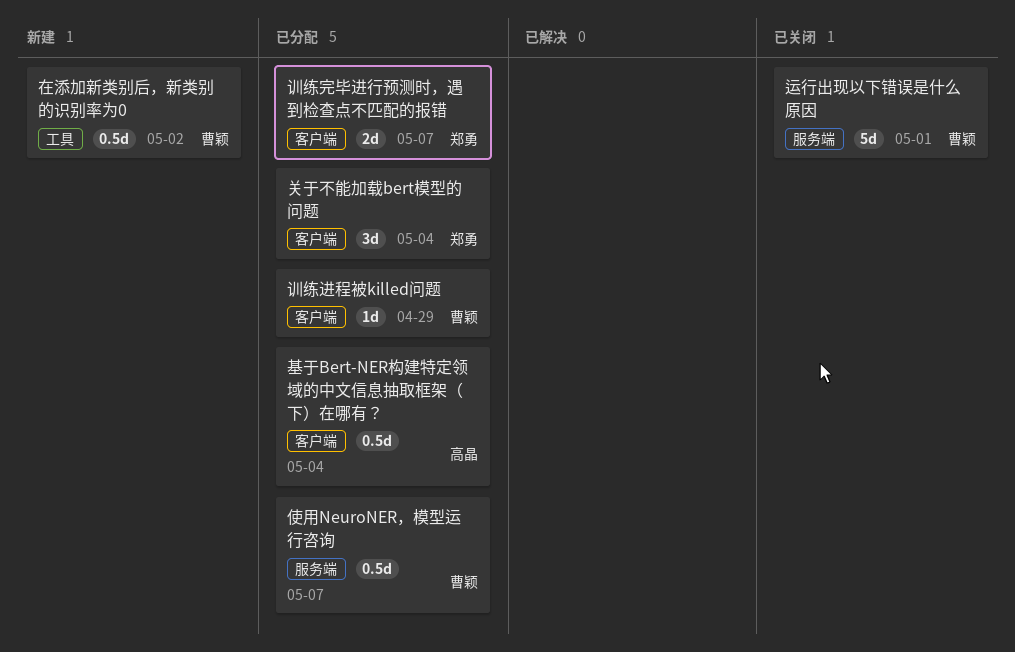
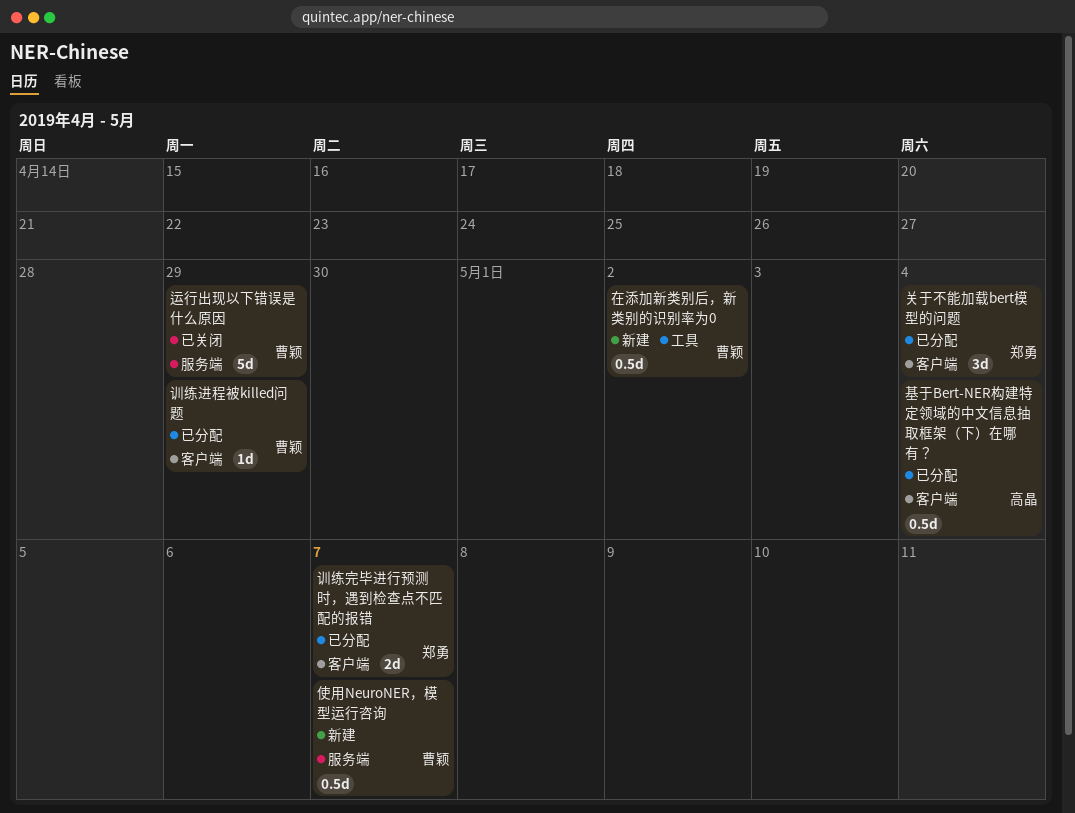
使用NeuroNER，模型运行咨询, status: 已分配 -> 新建
运行出现以下错误是什么原因, due: May 1 -> Apr 29

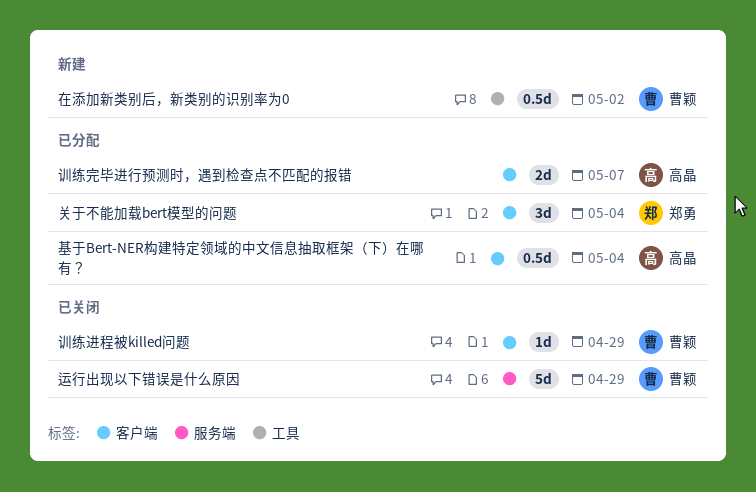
使用NeuroNER，模型运行咨询: present -> none
训练完毕进行预测时，遇到检查点不匹配的报错, owner: 郑勇 -> 高晶
训练进程被killed问题, status: 已分配 -> 已关闭

